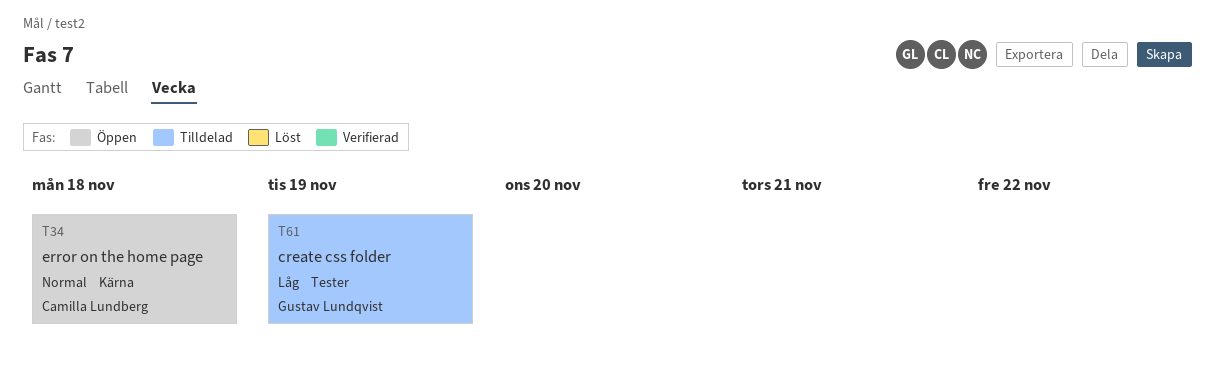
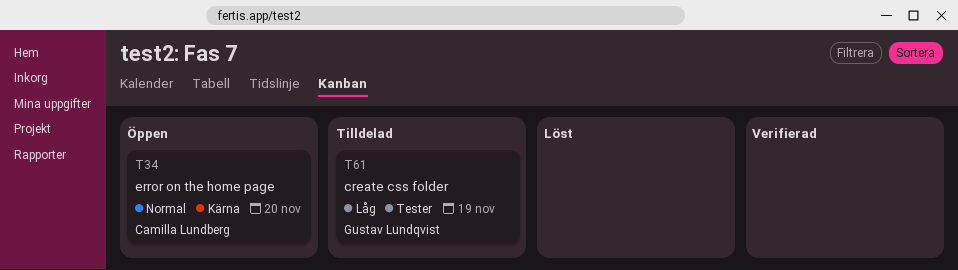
T34, due: Nov 18 -> Nov 20

